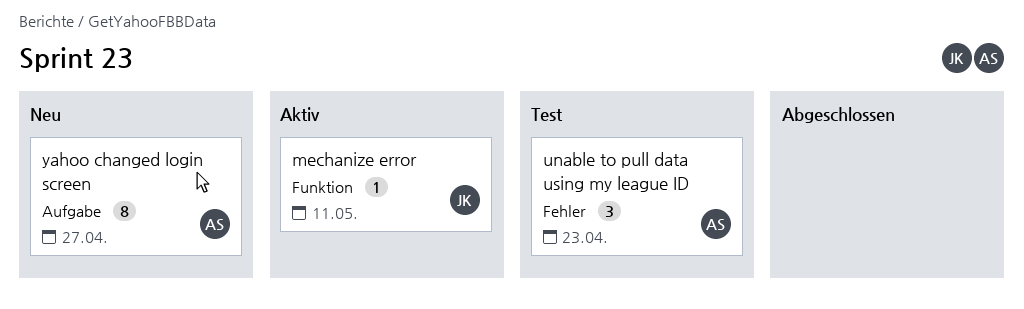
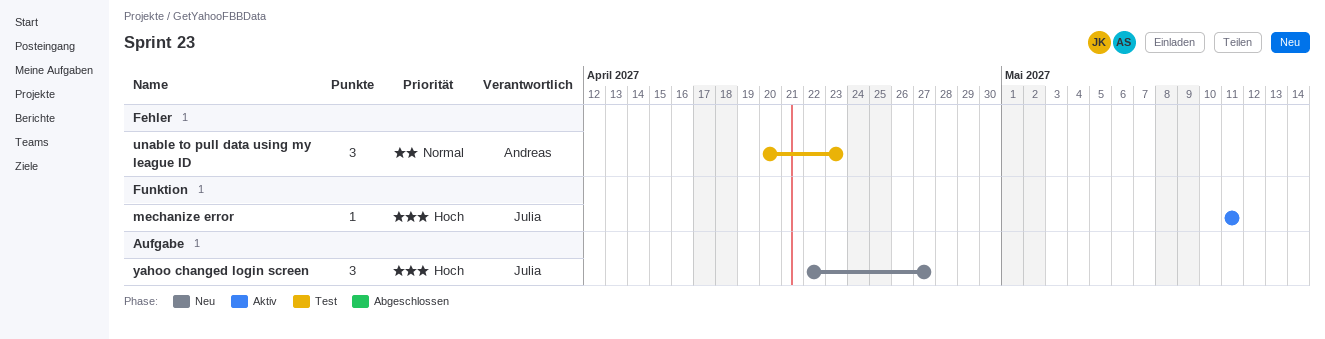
yahoo changed login screen, owner: Andreas -> Julia
yahoo changed login screen, estimate: 8 -> 3

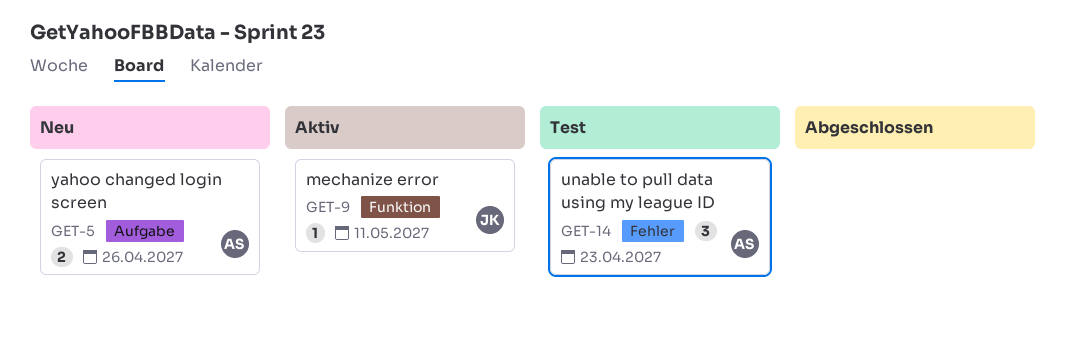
yahoo changed login screen, owner: Julia -> Andreas
yahoo changed login screen, estimate: 3 -> 2
yahoo changed login screen, due: Apr 27 -> Apr 26

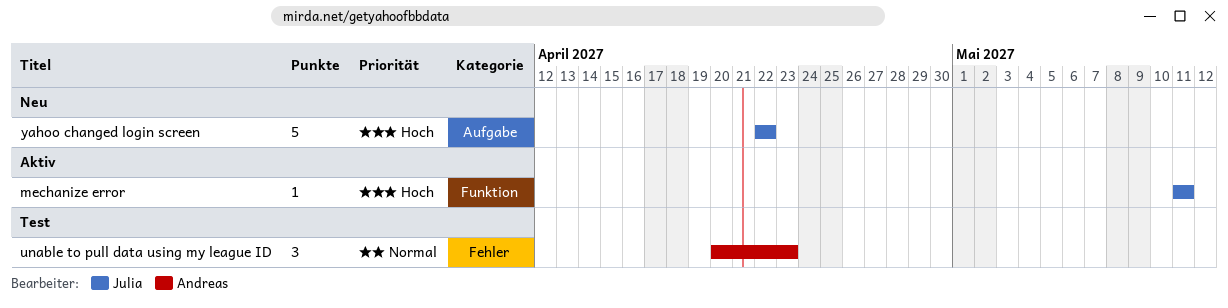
yahoo changed login screen, owner: Andreas -> Julia
yahoo changed login screen, estimate: 2 -> 5
yahoo changed login screen, due: Apr 26 -> Apr 22

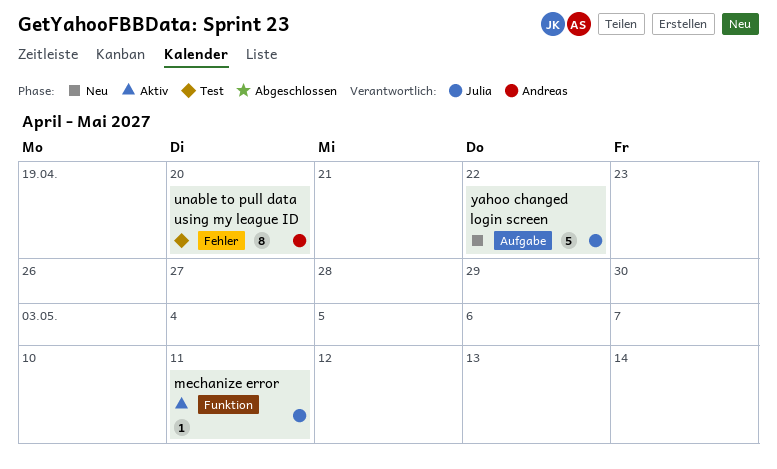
unable to pull data using my league ID, estimate: 3 -> 8
unable to pull data using my league ID, due: Apr 23 -> Apr 20

